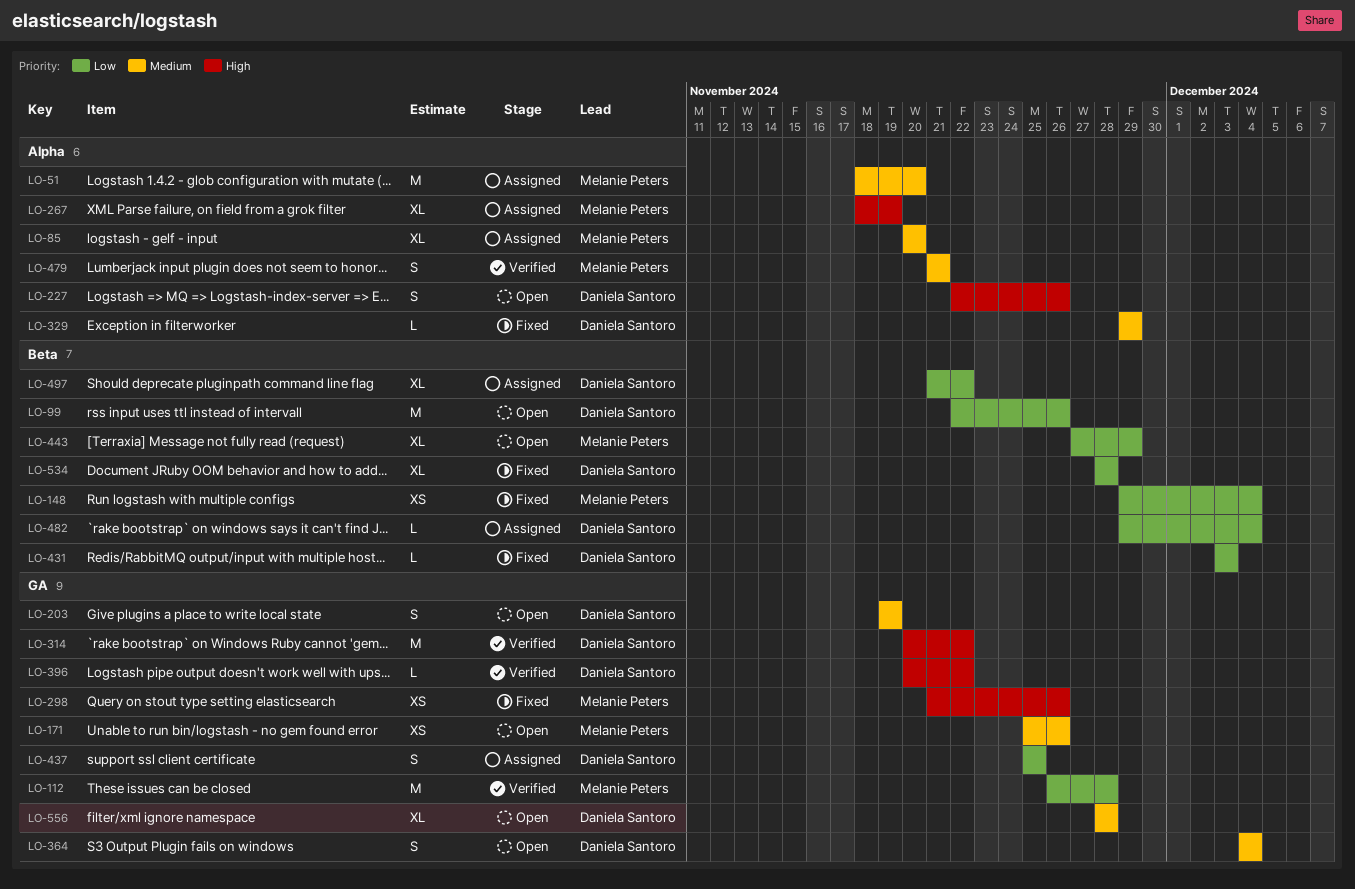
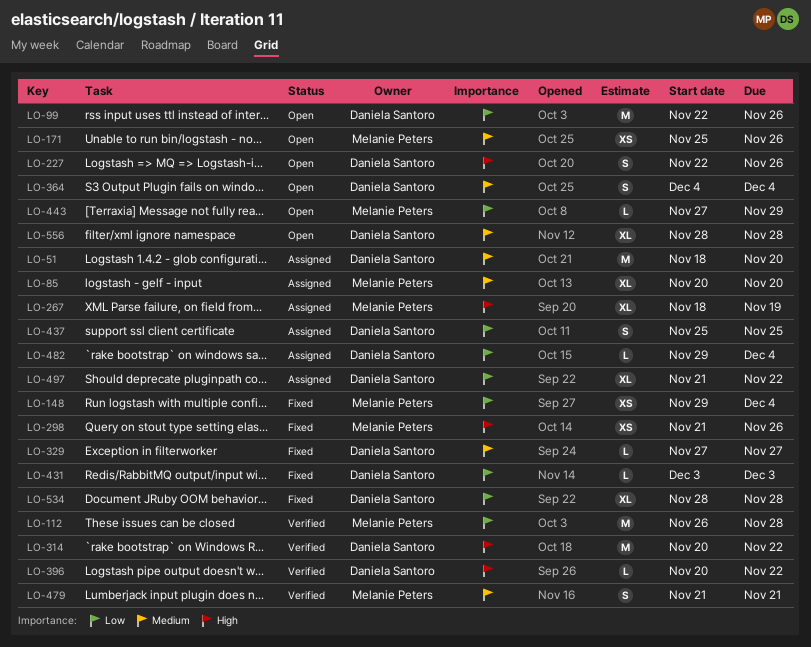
LO-51, owner: Melanie Peters -> Daniela Santoro
LO-203: present -> none
LO-329, start: Nov 29 -> Nov 27
LO-329, due: Nov 29 -> Nov 27
LO-443, estimate: XL -> L

